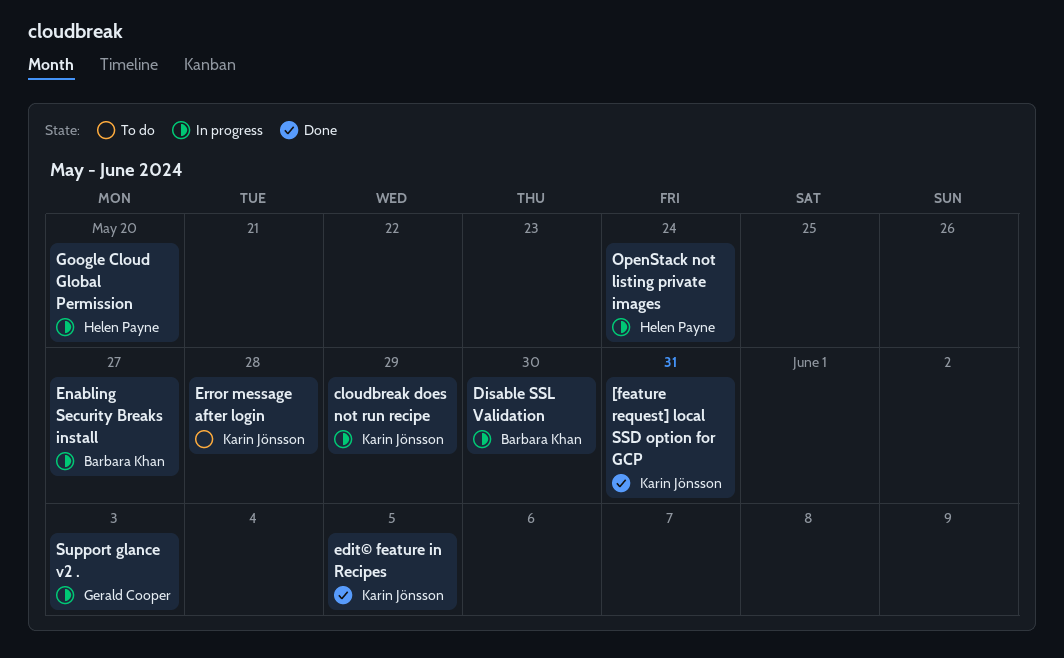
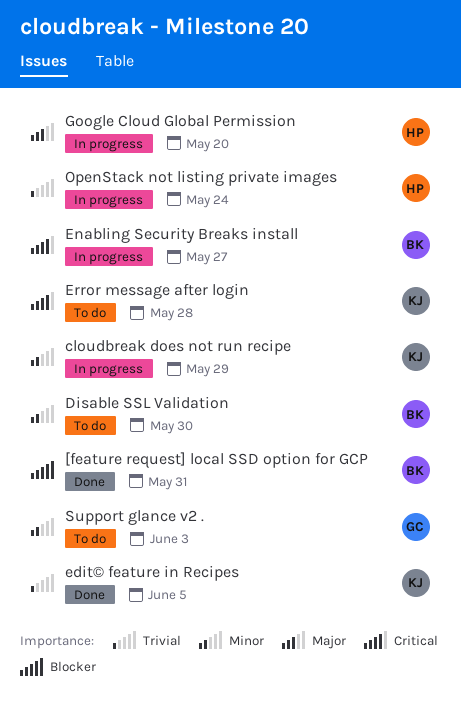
[feature request] local SSD option for GCP, owner: Karin Jönsson -> Barbara Khan
Disable SSL Validation, status: In progress -> To do
Support glance v2 ., status: In progress -> To do

